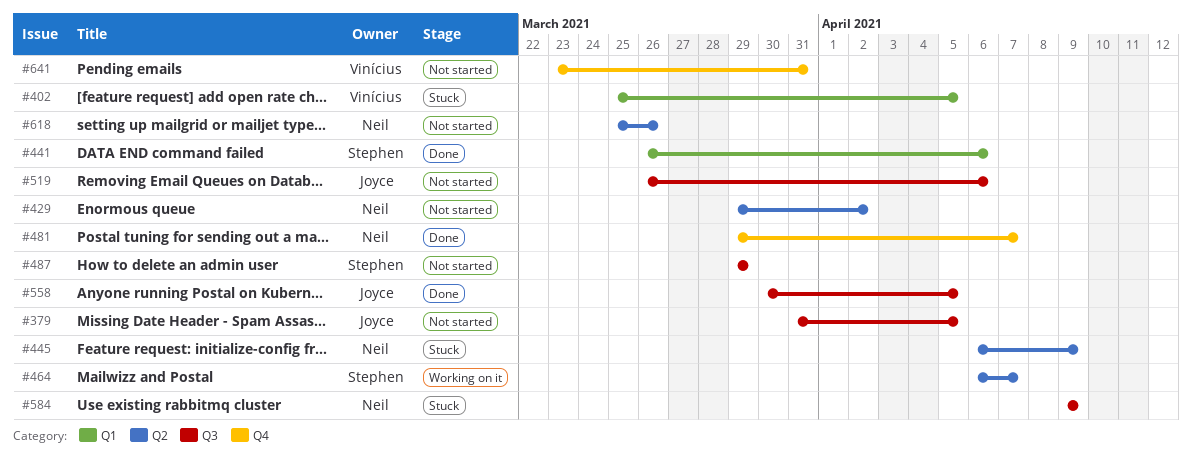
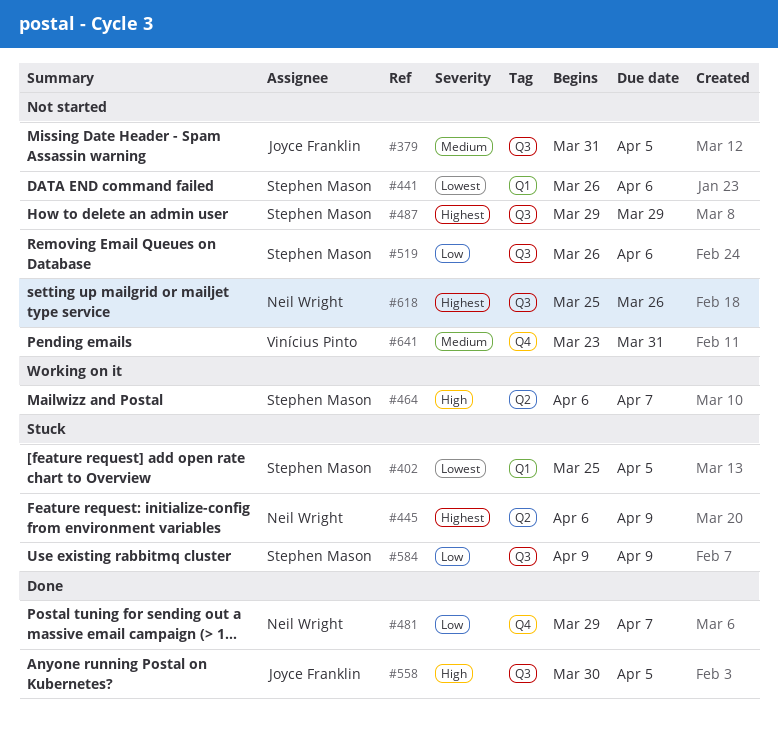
#402, owner: Vinícius Pinto -> Stephen Mason
#429: present -> none
#441, status: Done -> Not started
#519, owner: Joyce Franklin -> Stephen Mason
#584, owner: Neil Wright -> Stephen Mason
#618, label: Q2 -> Q3

